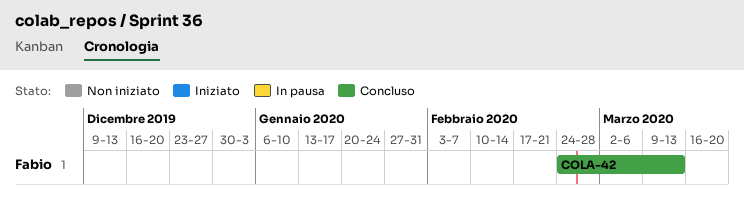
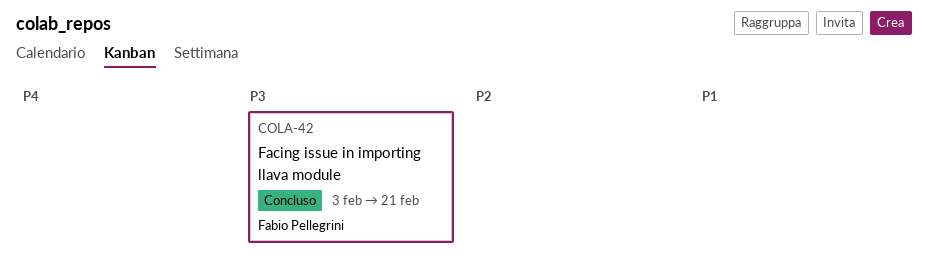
COLA-42, start: Feb 24 -> Feb 3
COLA-42, due: Mar 13 -> Feb 21

